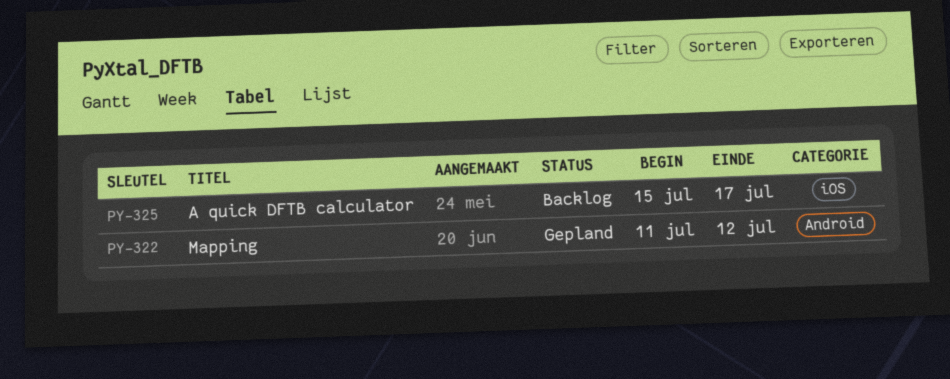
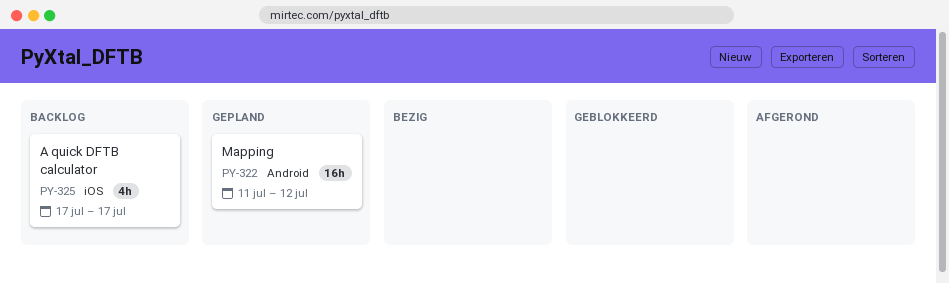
PY-325, start: Jul 15 -> Jul 17

